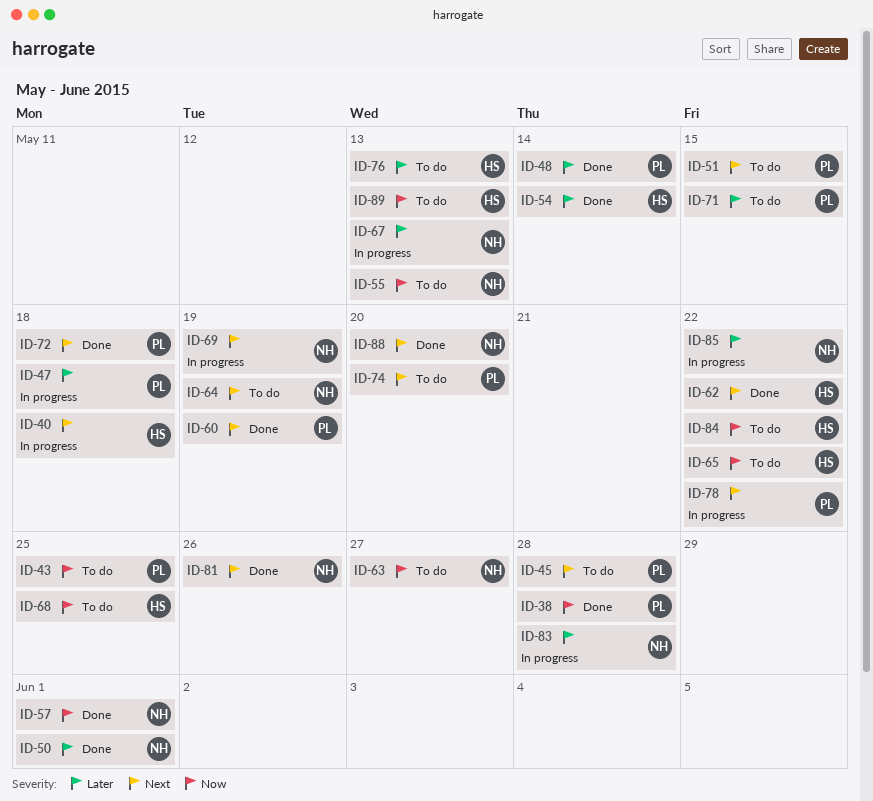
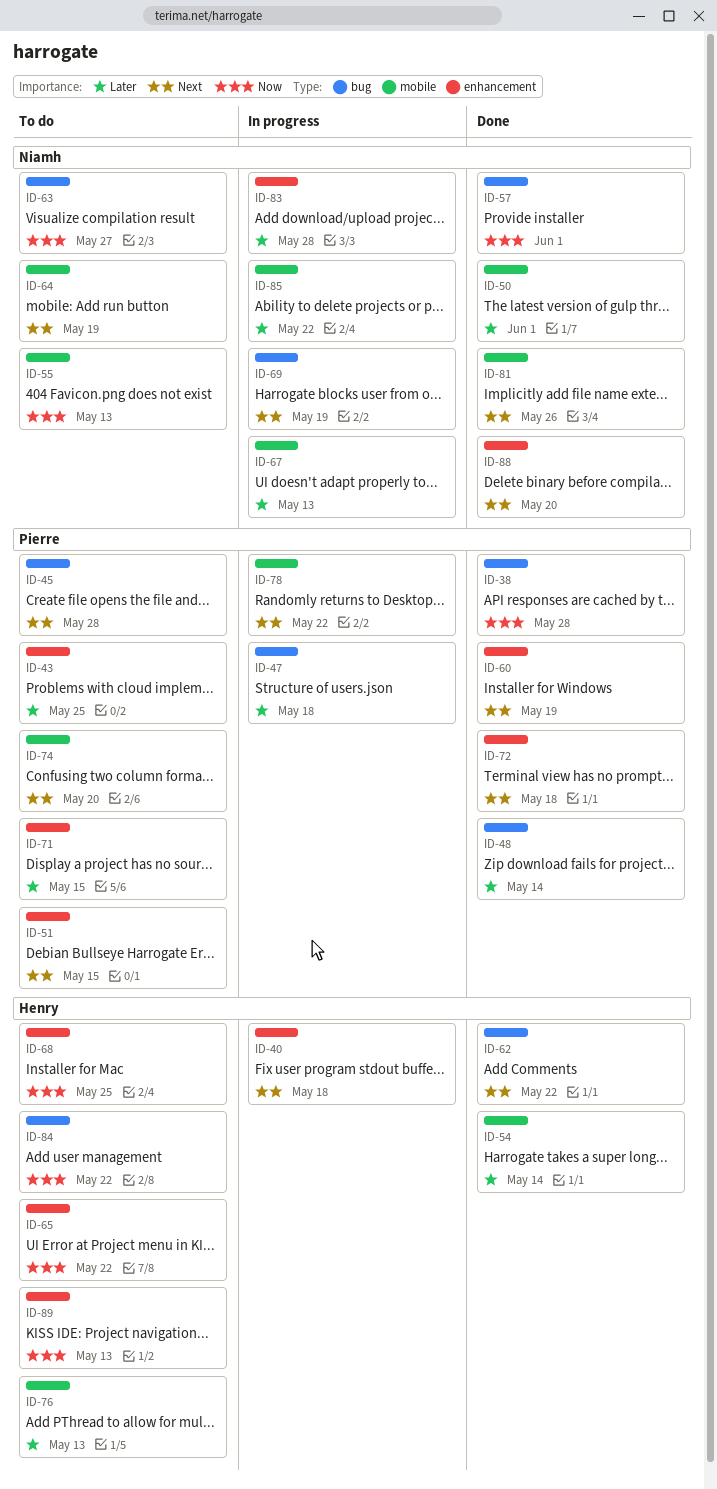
ID-43, priority: Now -> Later

